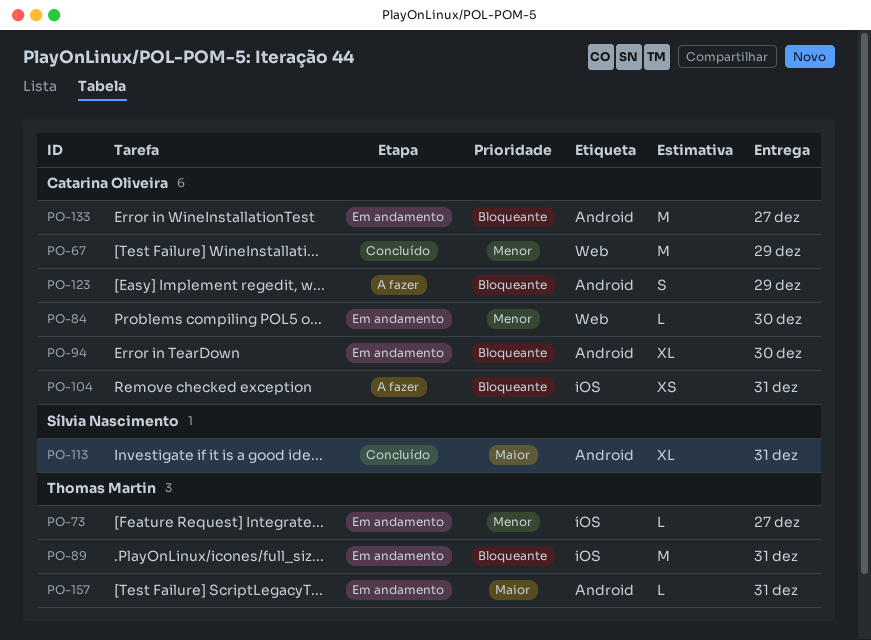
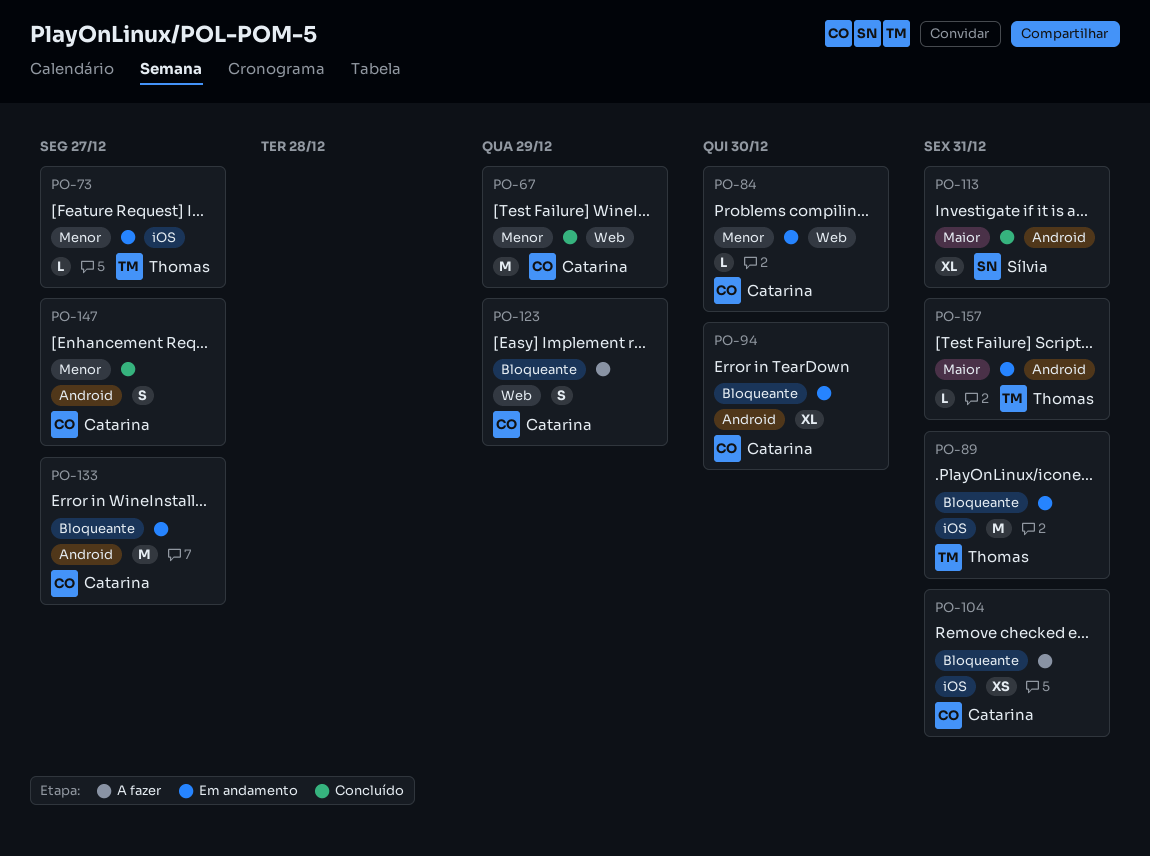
PO-123, label: Android -> Web
PO-147: none -> present

